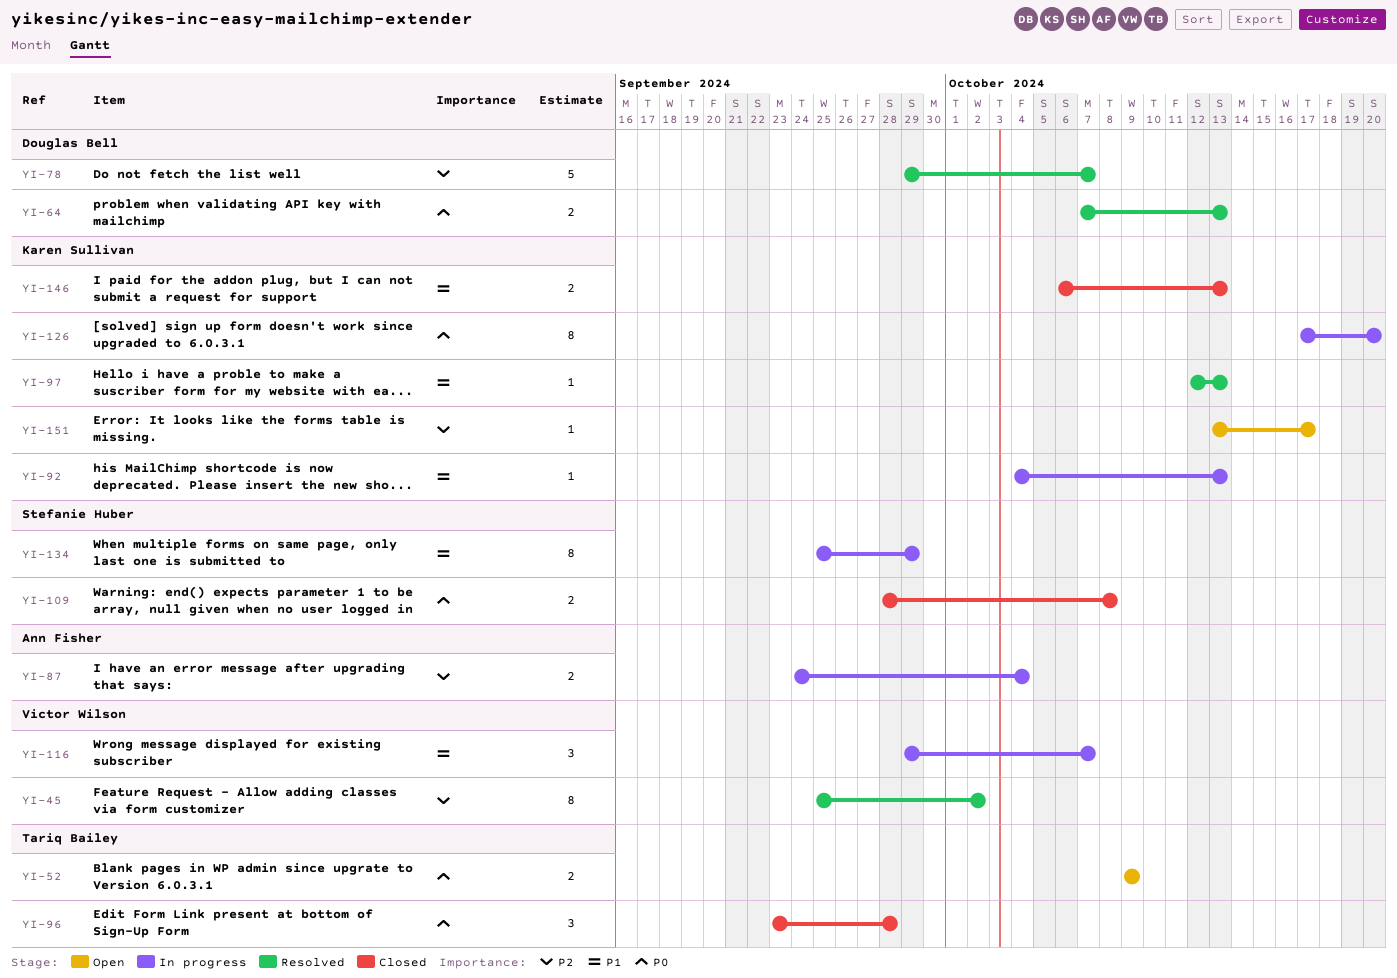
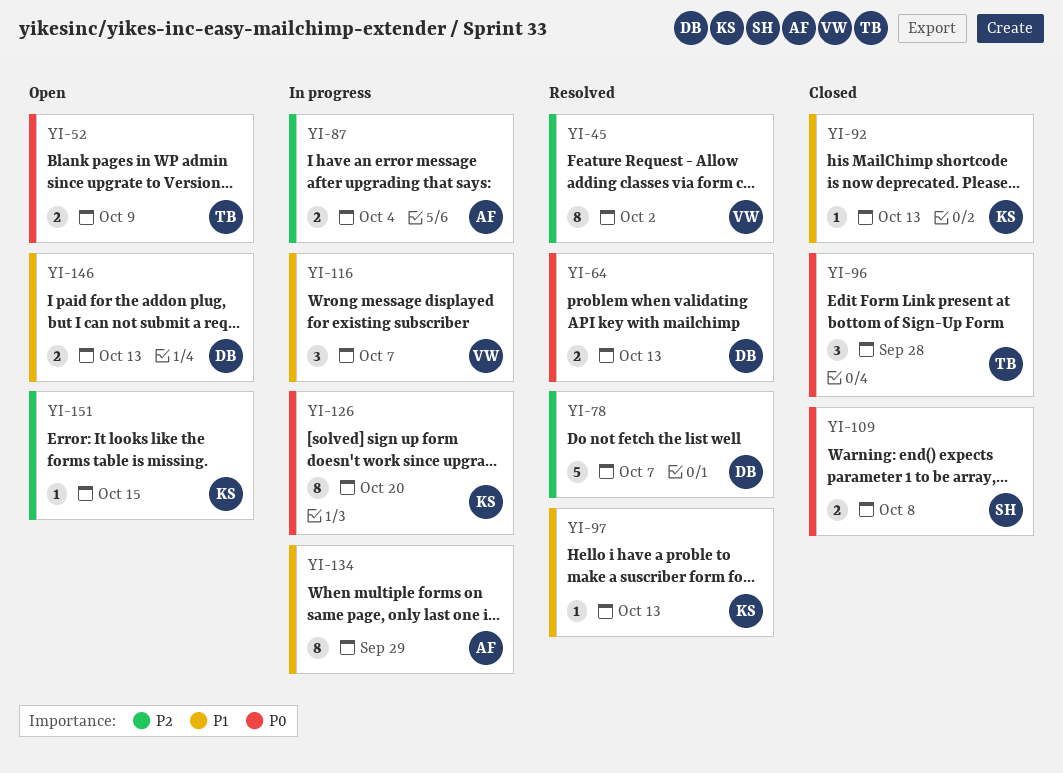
YI-92, status: In progress -> Closed
YI-134, owner: Stefanie Huber -> Ann Fisher
YI-146, status: Closed -> Open
YI-146, owner: Karen Sullivan -> Douglas Bell
YI-151, due: Oct 17 -> Oct 15

